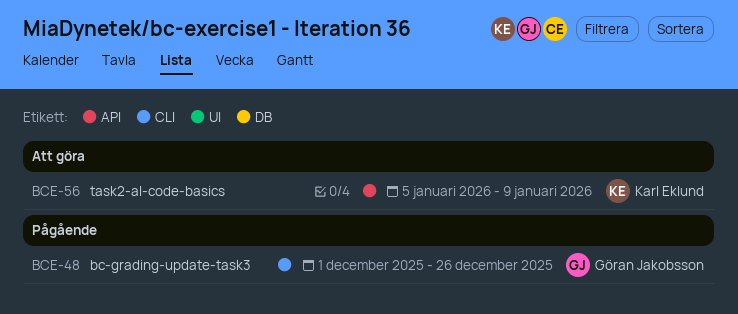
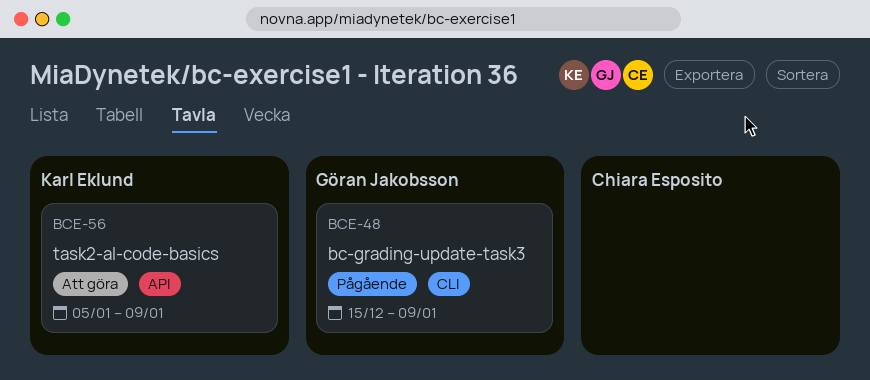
BCE-48, start: Dec 1 -> Dec 15
BCE-48, due: Dec 26 -> Jan 9

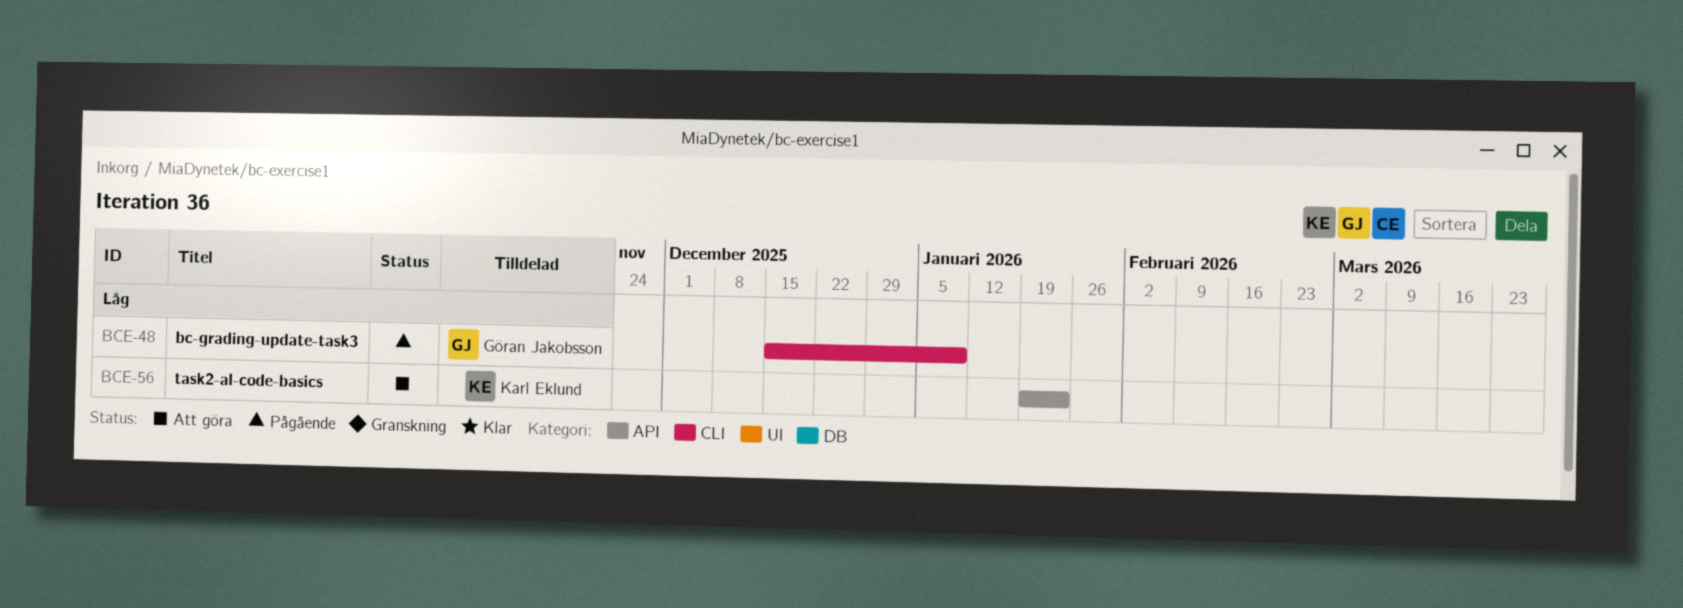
BCE-56, start: Jan 5 -> Jan 19
BCE-56, due: Jan 9 -> Jan 23

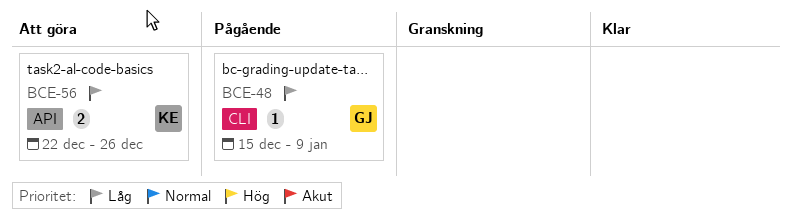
BCE-56, start: Jan 19 -> Dec 22
BCE-56, due: Jan 23 -> Dec 26

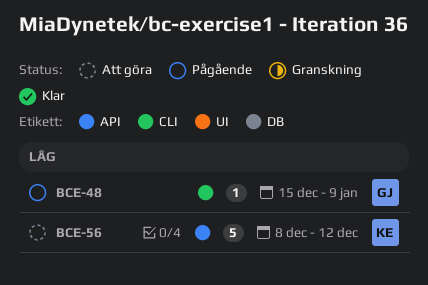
BCE-56, estimate: 2 -> 5
BCE-56, start: Dec 22 -> Dec 8
BCE-56, due: Dec 26 -> Dec 12

